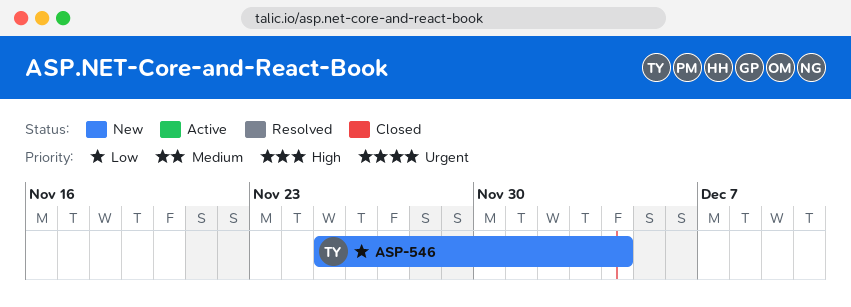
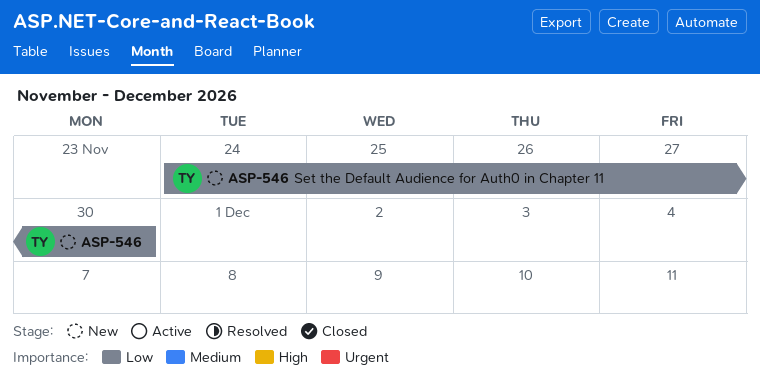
ASP-546, start: Nov 25 -> Nov 24
ASP-546, due: Dec 4 -> Nov 30

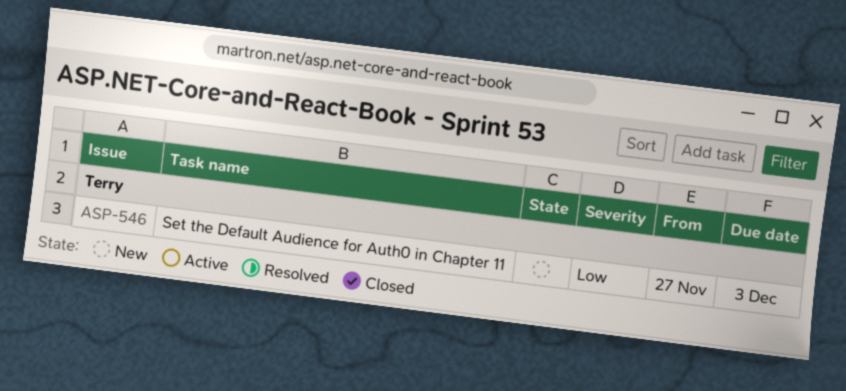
ASP-546, start: Nov 24 -> Nov 27
ASP-546, due: Nov 30 -> Dec 3

